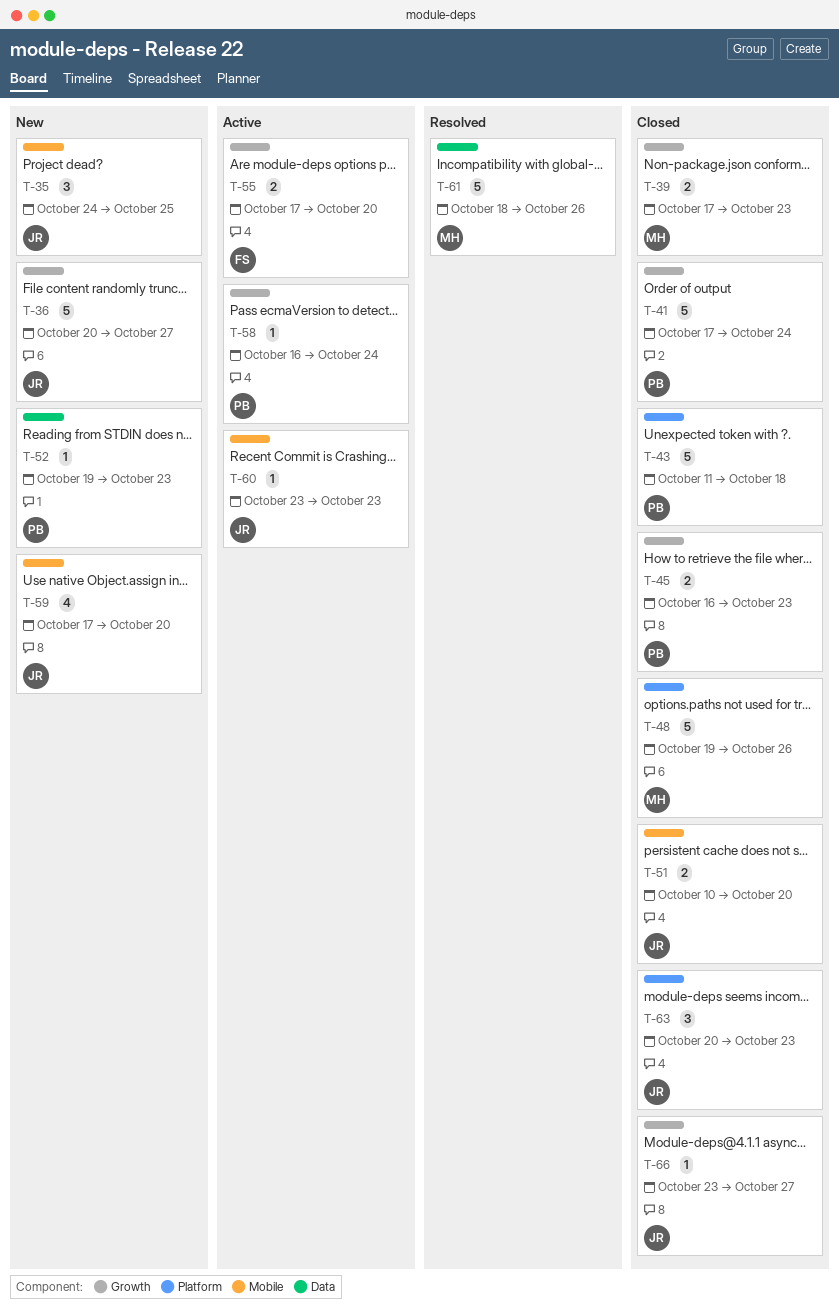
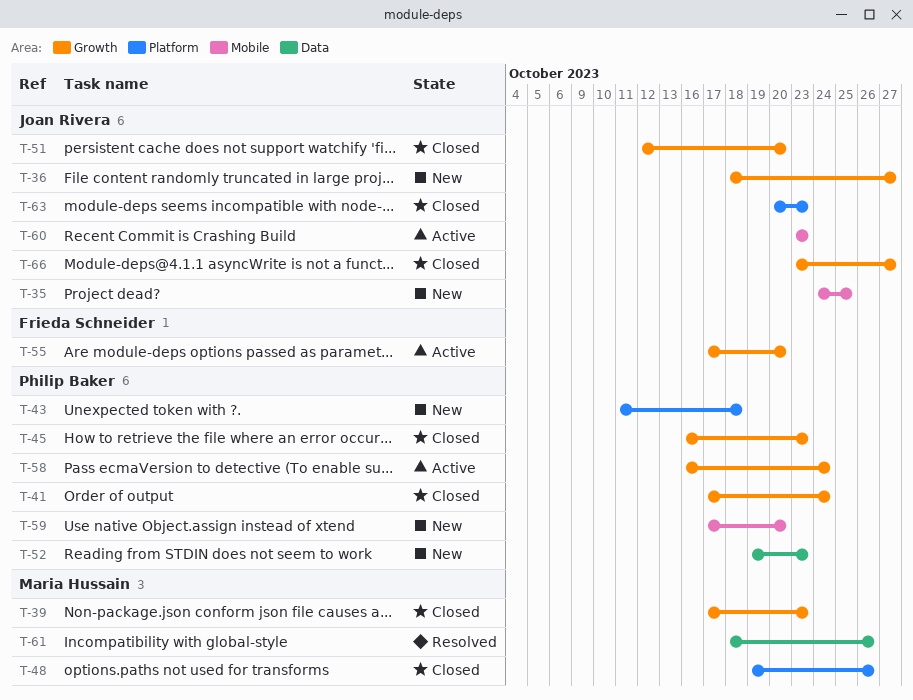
T-36, start: Oct 20 -> Oct 18
T-43, status: Closed -> New
T-51, label: Mobile -> Growth
T-51, start: Oct 10 -> Oct 12
T-59, owner: Joan Rivera -> Philip Baker

